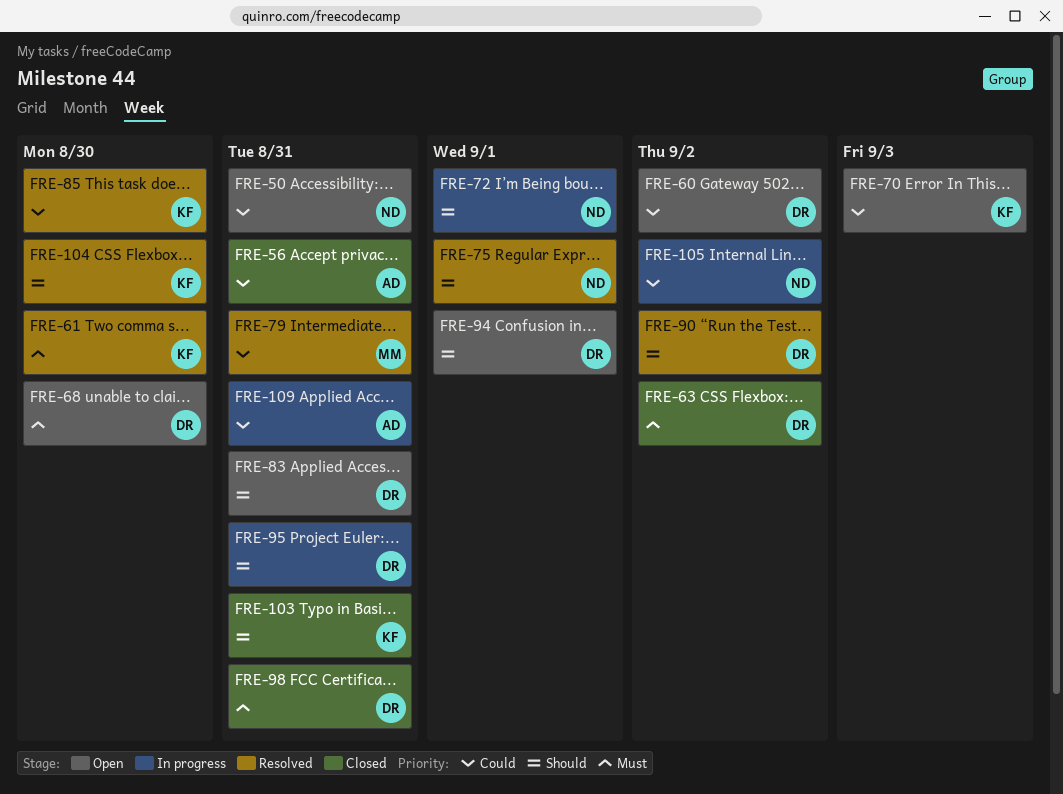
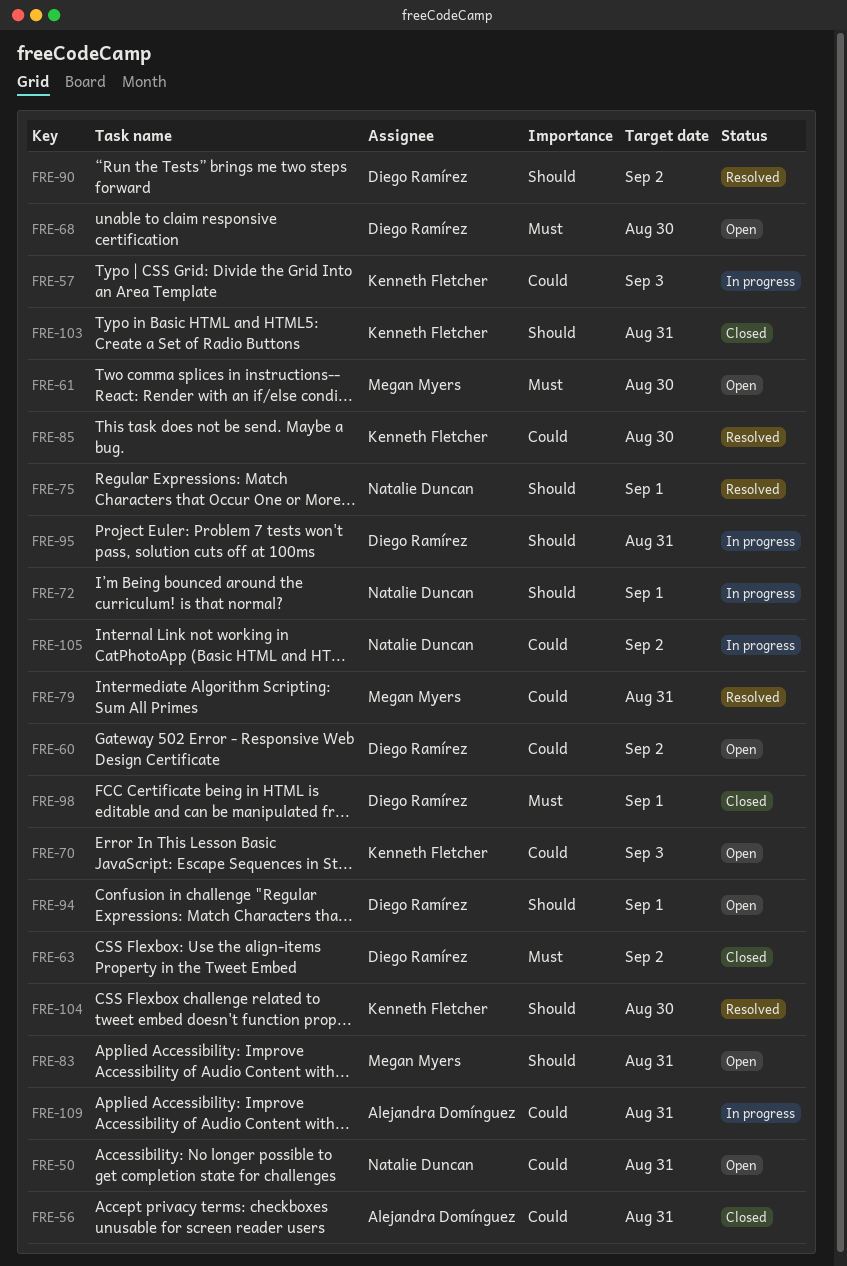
FRE-57: none -> present
FRE-61, status: Resolved -> Open
FRE-61, owner: Kenneth Fletcher -> Megan Myers
FRE-83, owner: Diego Ramírez -> Megan Myers
FRE-98, due: Aug 31 -> Sep 1

